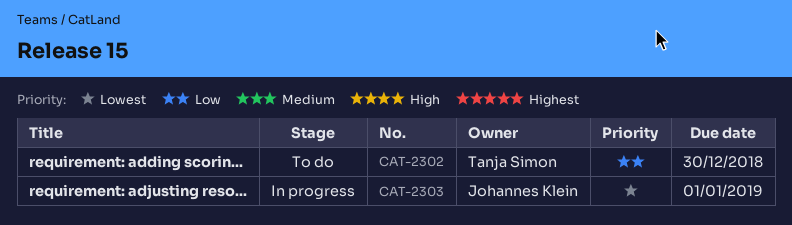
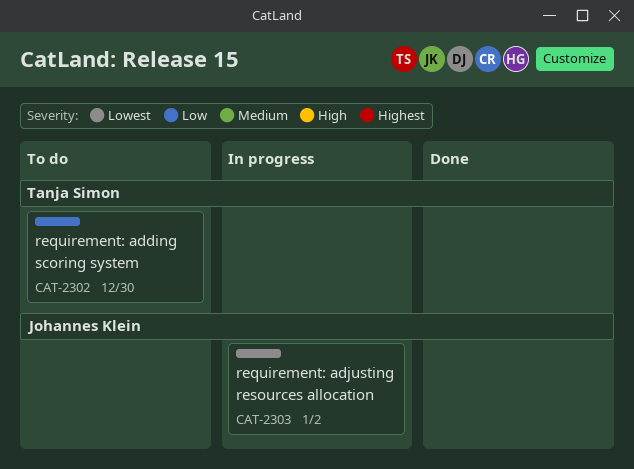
CAT-2303, due: Jan 1 -> Jan 2

